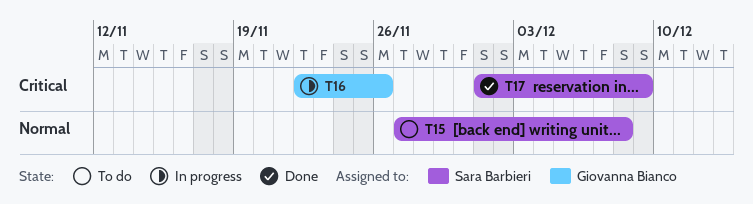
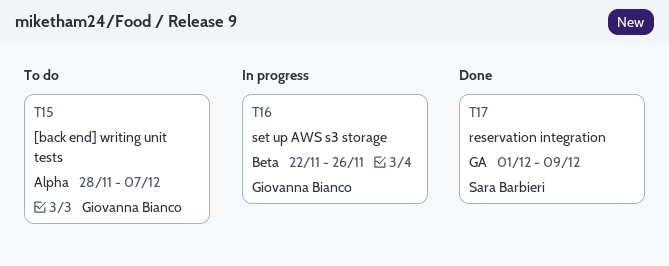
T15, owner: Sara Barbieri -> Giovanna Bianco
T15, start: Nov 27 -> Nov 28
T15, due: Dec 8 -> Dec 7

